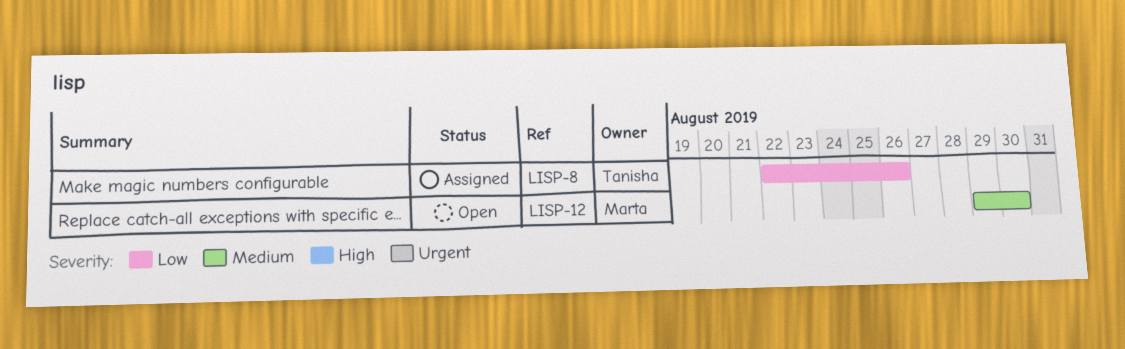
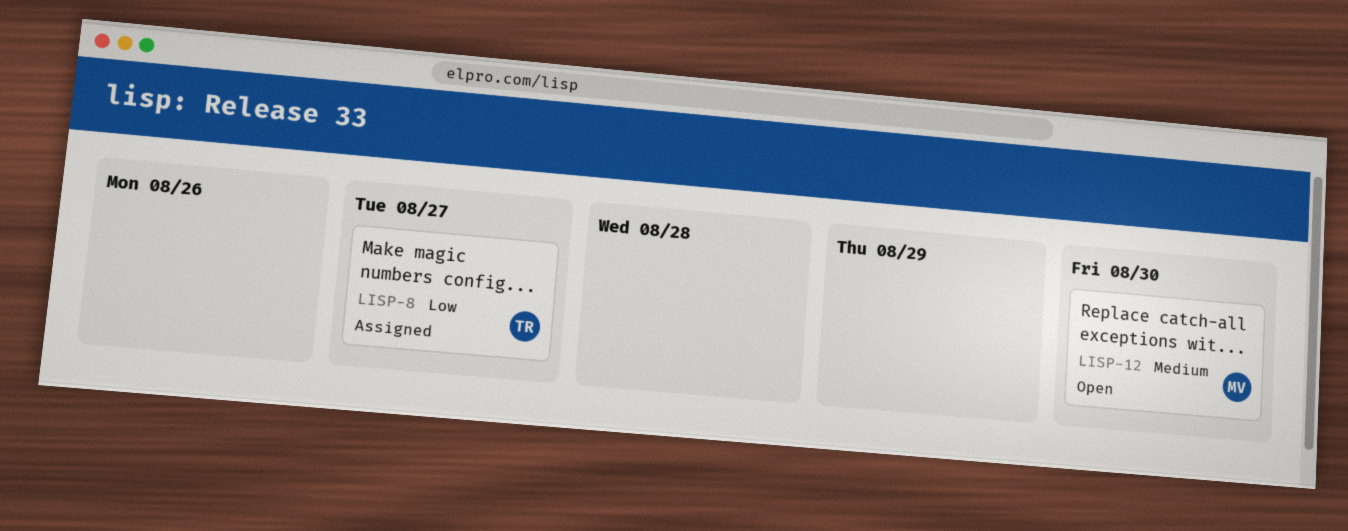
LISP-8, due: Aug 26 -> Aug 27

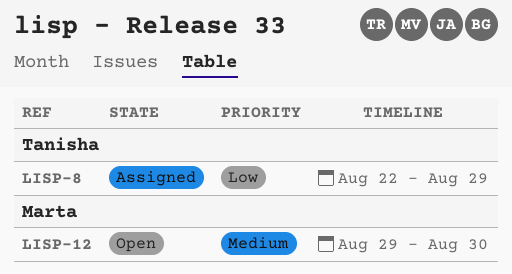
LISP-8, due: Aug 27 -> Aug 29

